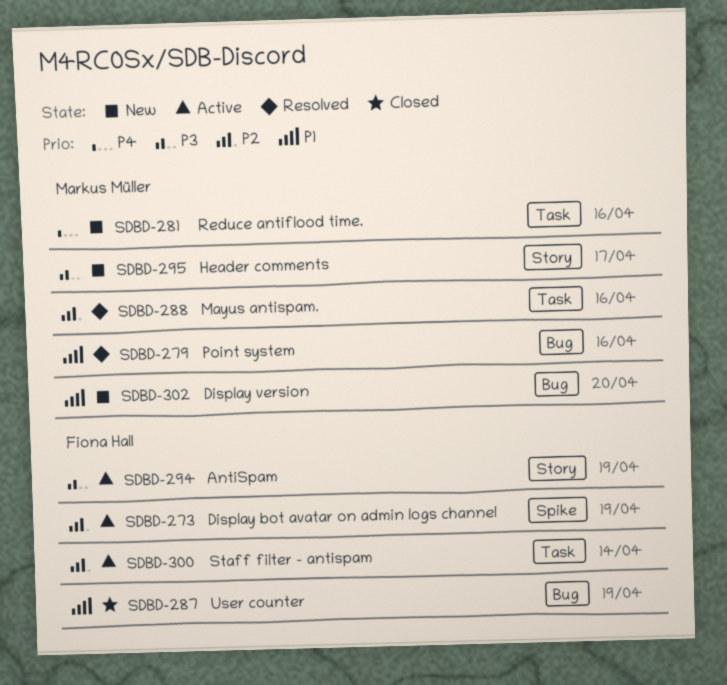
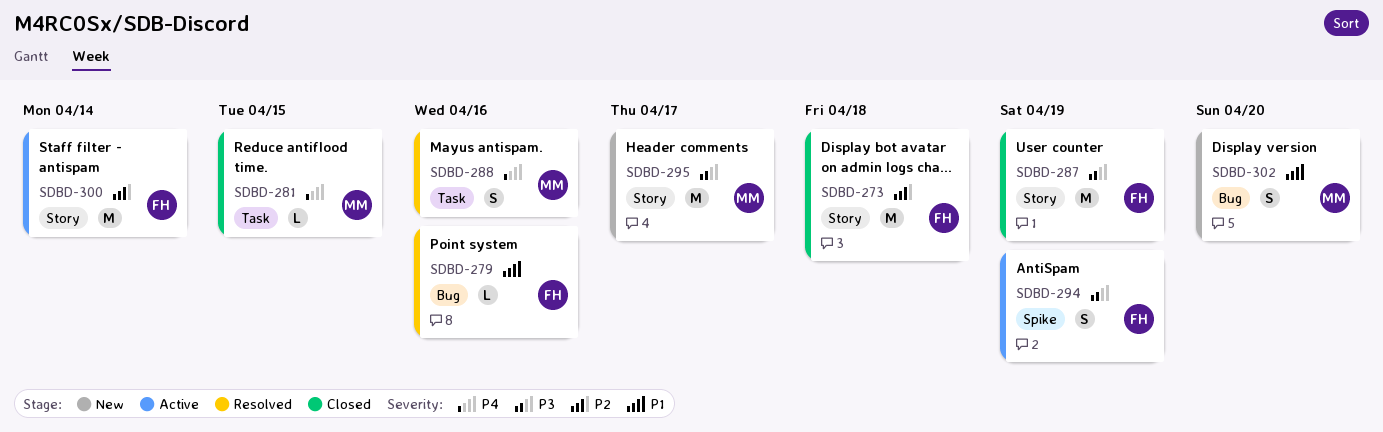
SDBD-273, status: Active -> Closed
SDBD-273, label: Spike -> Story
SDBD-273, due: Apr 19 -> Apr 18
SDBD-279, owner: Markus Müller -> Fiona Hall
SDBD-281, status: New -> Closed
SDBD-281, due: Apr 16 -> Apr 15
SDBD-287, priority: P1 -> P3
SDBD-287, label: Bug -> Story
SDBD-288, priority: P2 -> P4
SDBD-294, label: Story -> Spike
SDBD-300, label: Task -> Story

